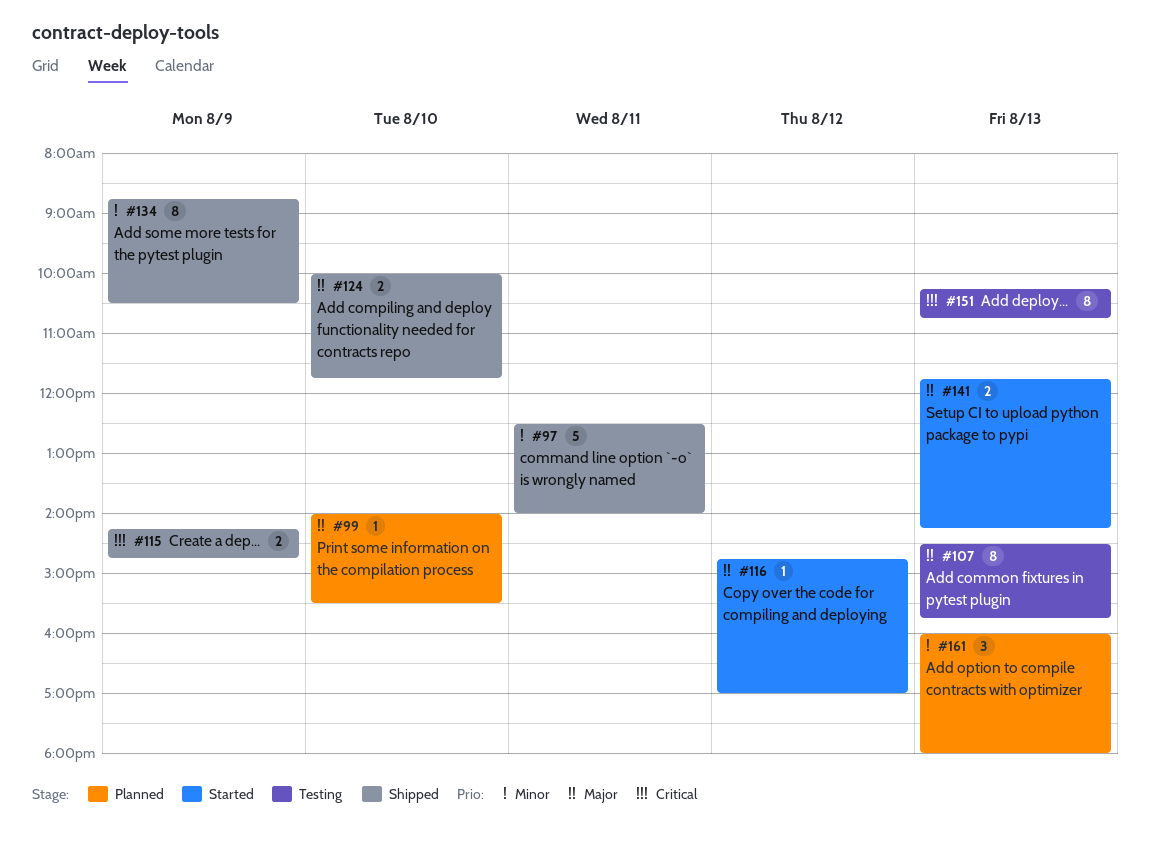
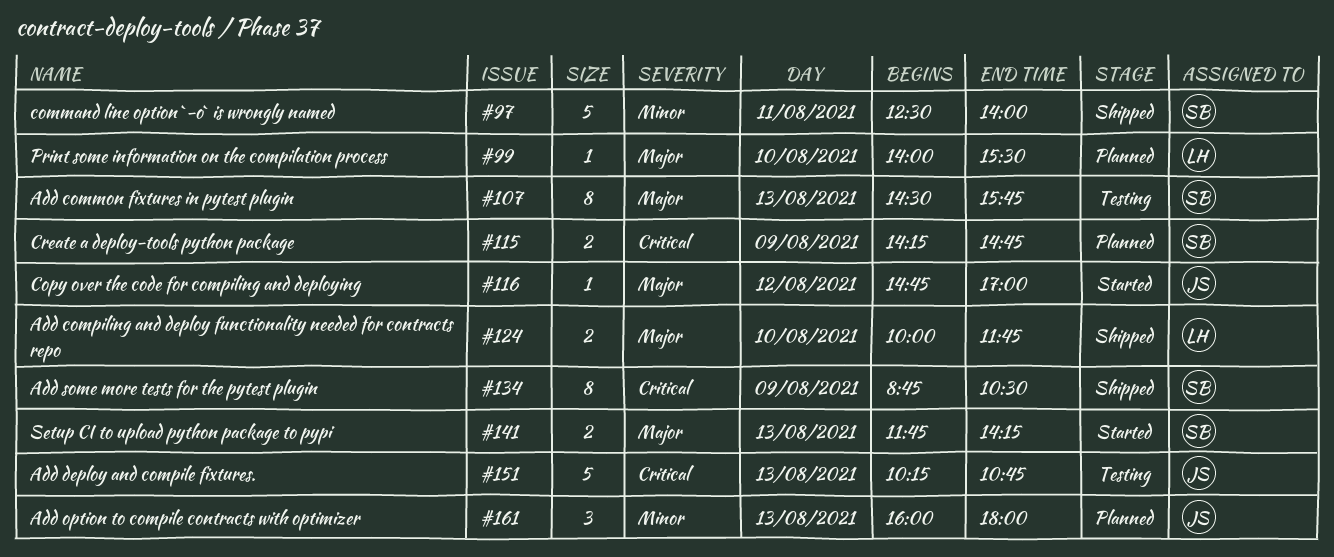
#115, status: Shipped -> Planned
#134, priority: Minor -> Critical
#151, estimate: 8 -> 5

